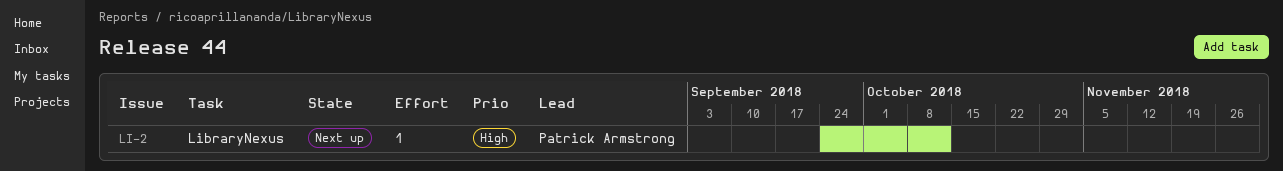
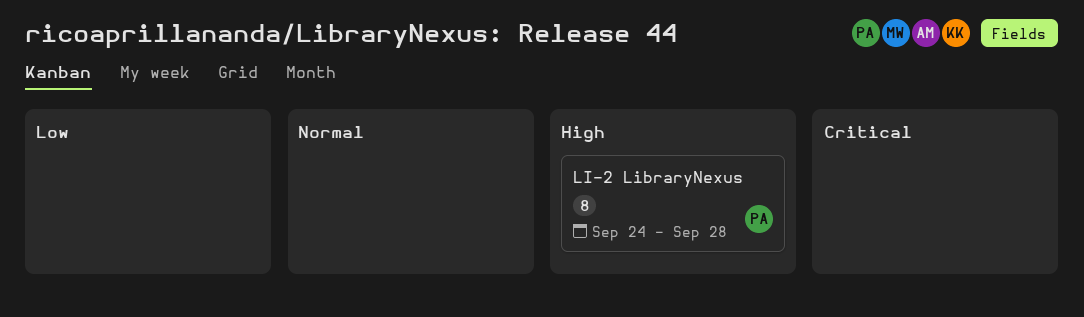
LI-2, estimate: 1 -> 8
LI-2, due: Oct 12 -> Sep 28

